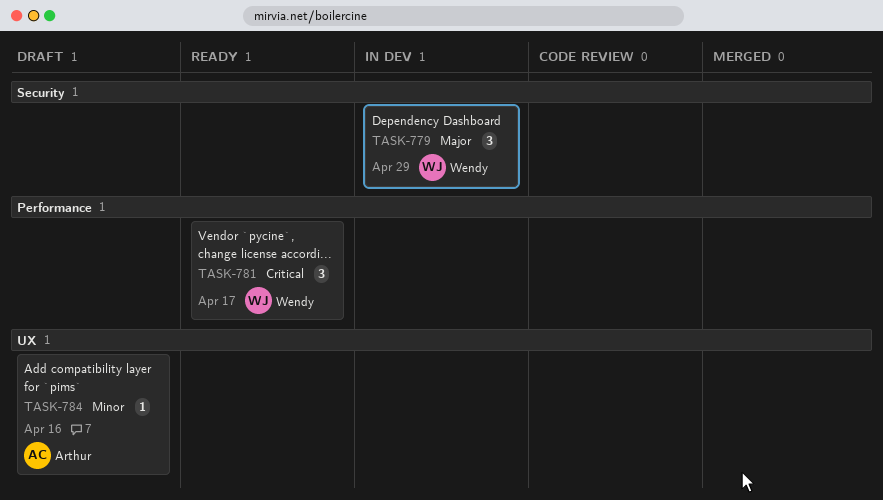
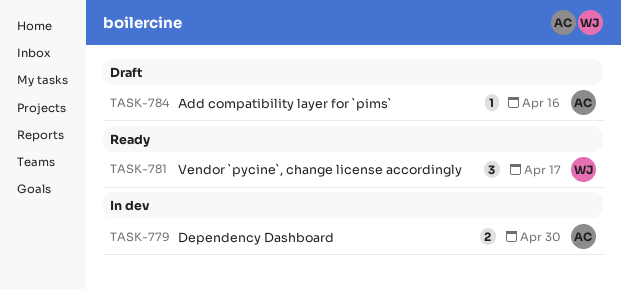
TASK-779, owner: Wendy -> Arthur
TASK-779, estimate: 3 -> 2
TASK-779, due: Apr 29 -> Apr 30

